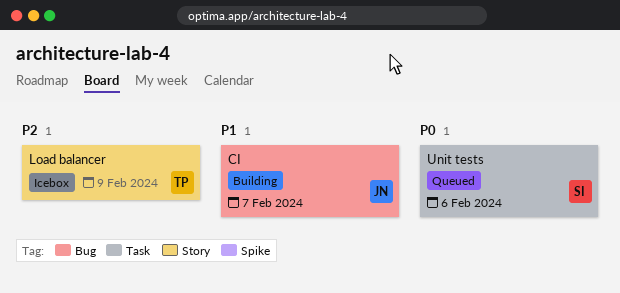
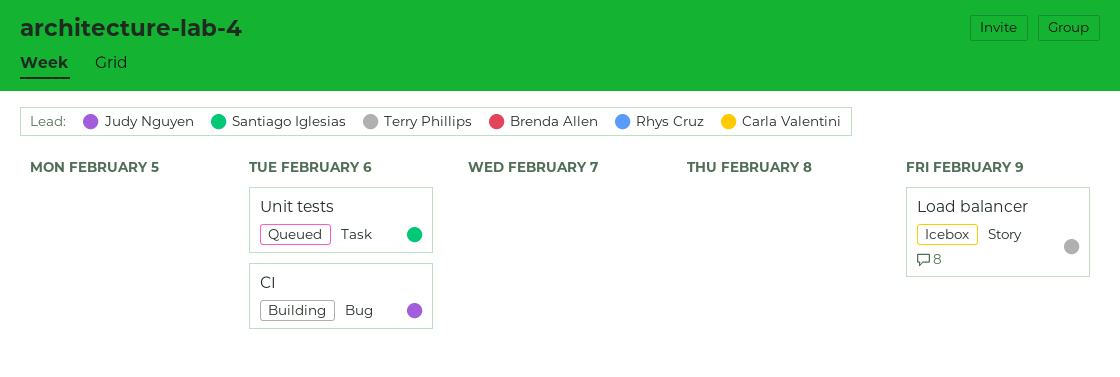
CI, due: Feb 7 -> Feb 6

